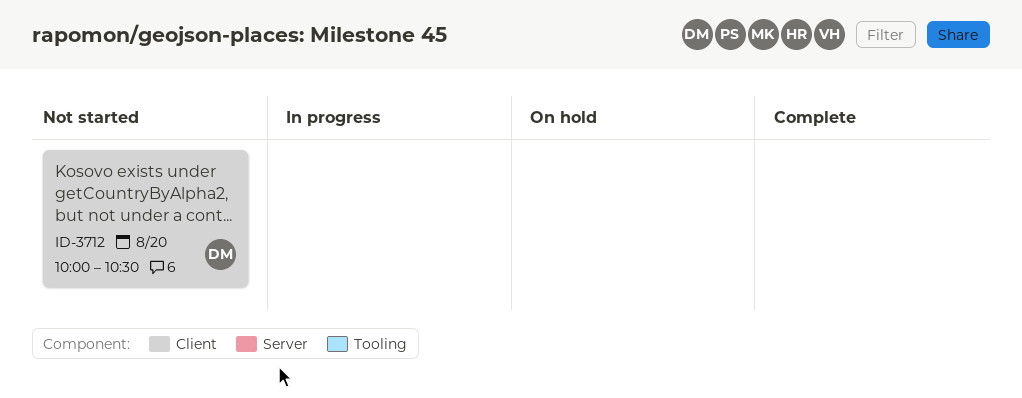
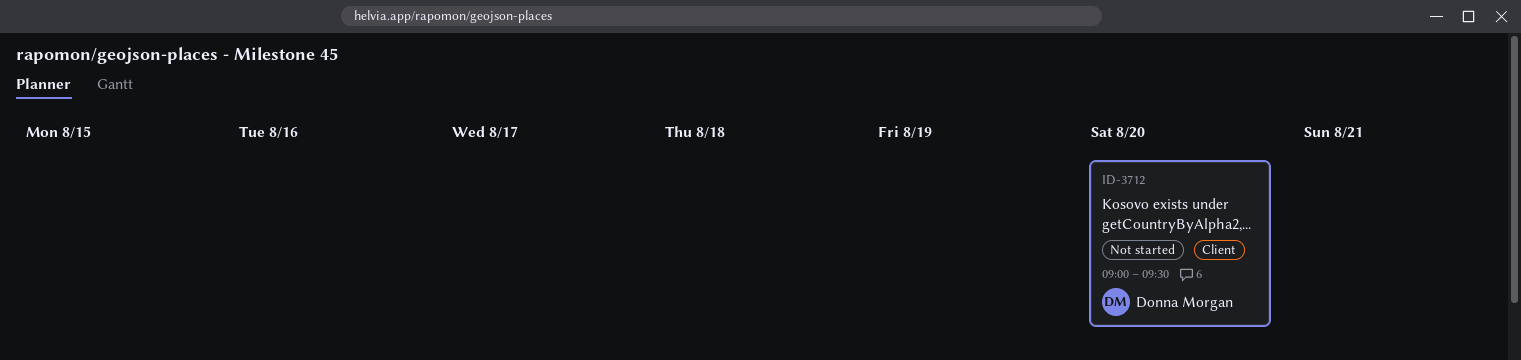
ID-3712, begins: 10:00 -> 09:00
ID-3712, ends: 10:30 -> 09:30

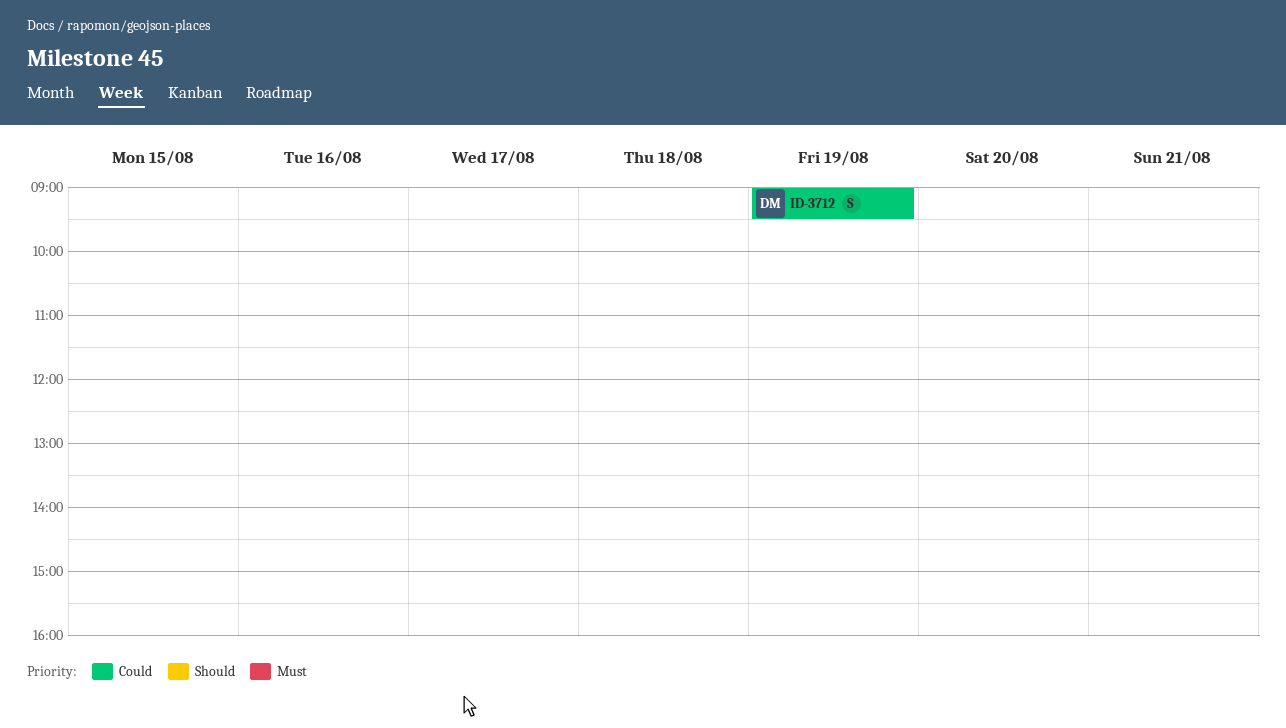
ID-3712, day: Aug 20 -> Aug 19

